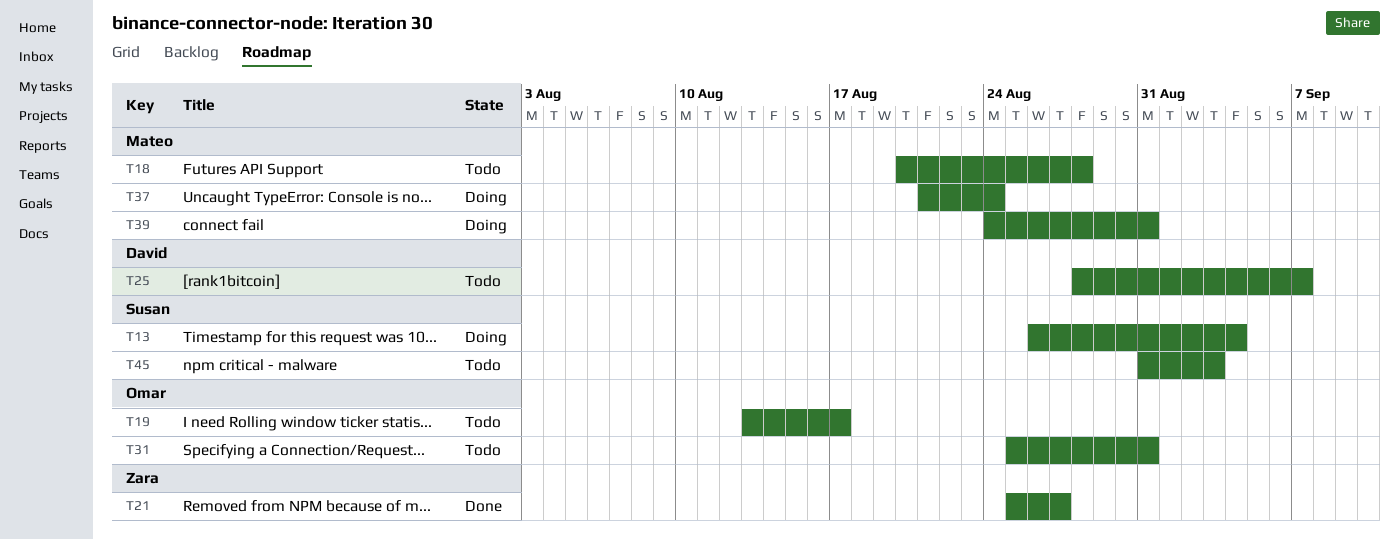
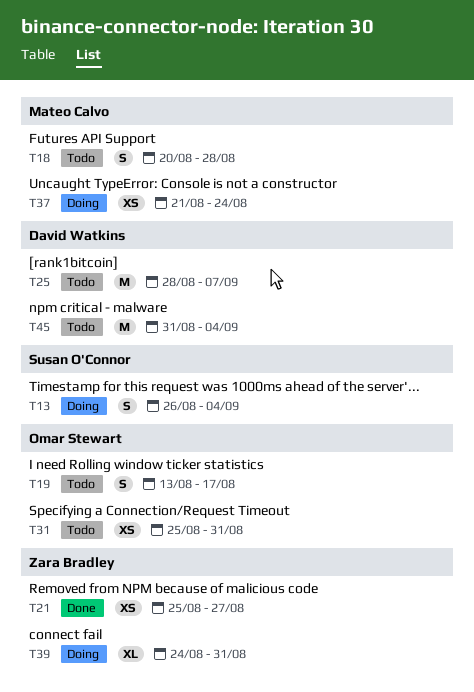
T39, owner: Mateo Calvo -> Zara Bradley
T45, owner: Susan O'Connor -> David Watkins
T45, due: Sep 3 -> Sep 4

